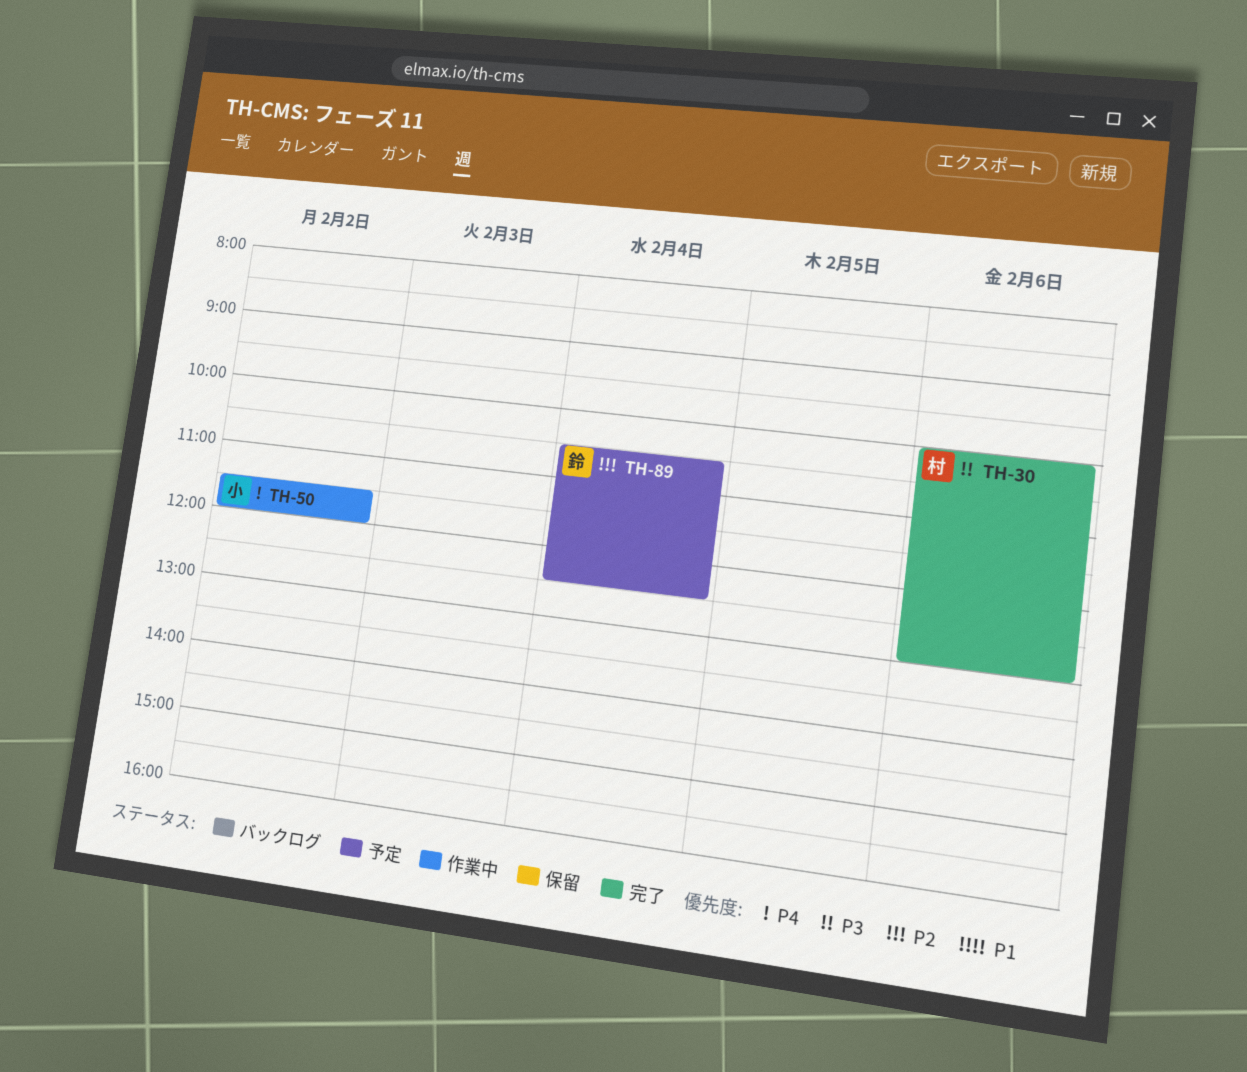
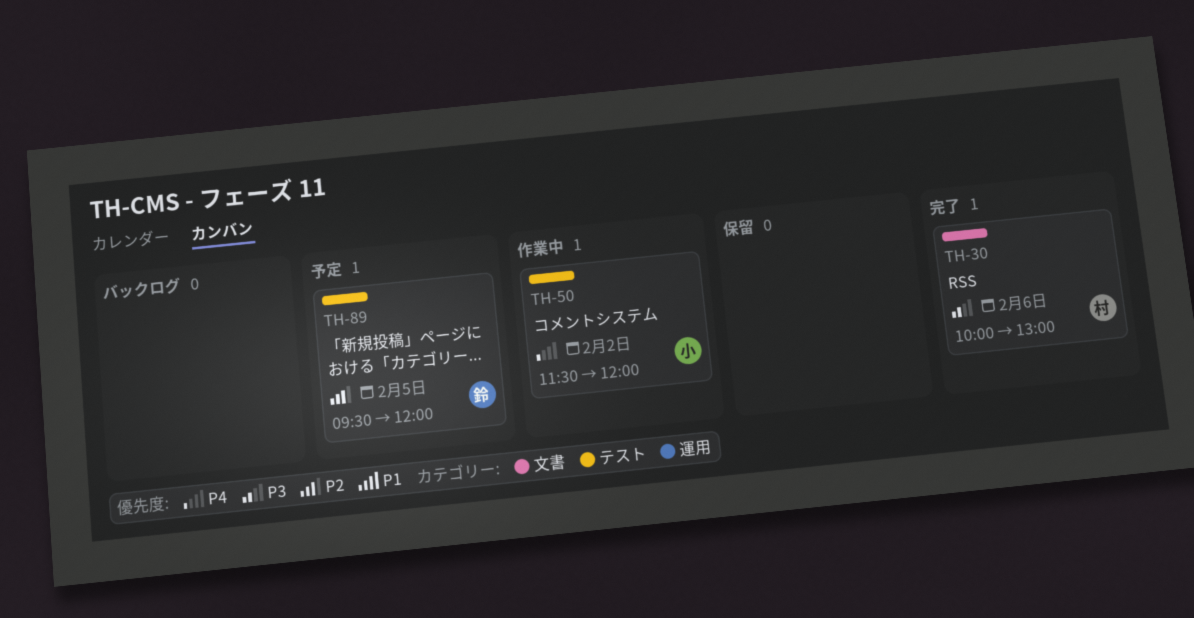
TH-89, day: Feb 4 -> Feb 5
TH-89, begins: 10:30 -> 09:30
TH-89, ends: 12:30 -> 12:00

